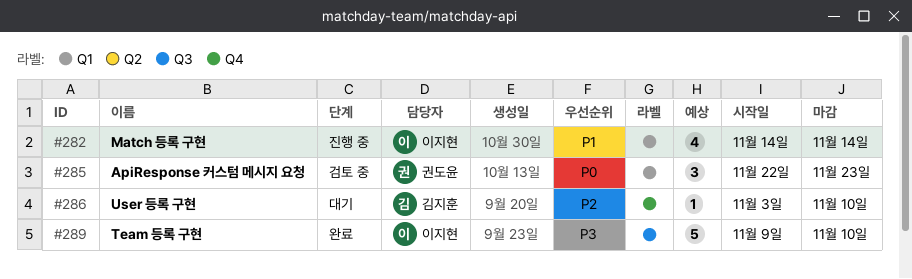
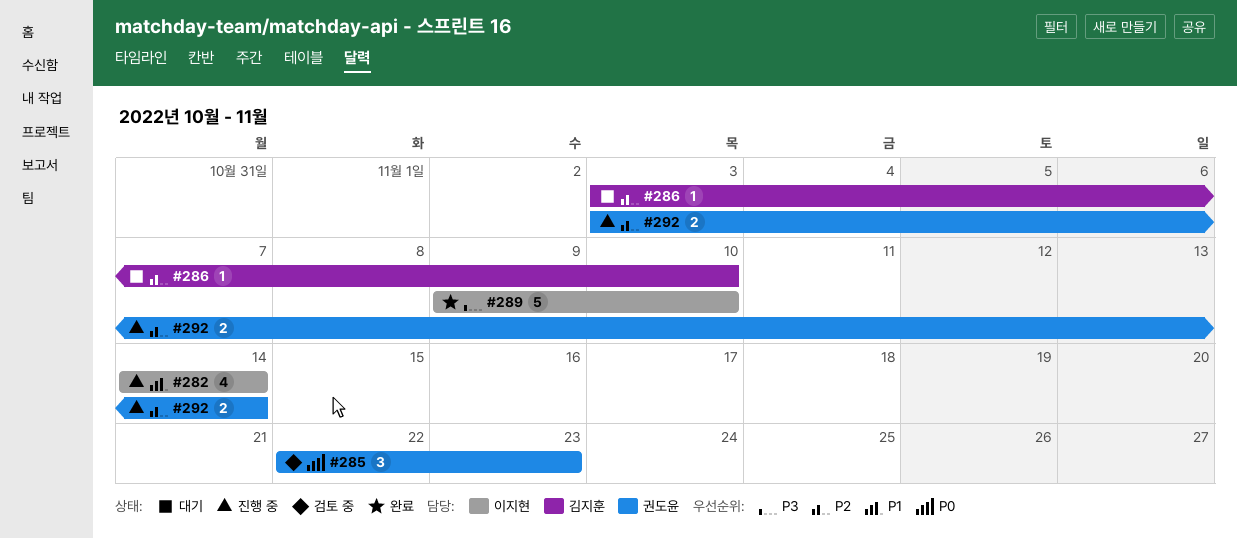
#292: none -> present

